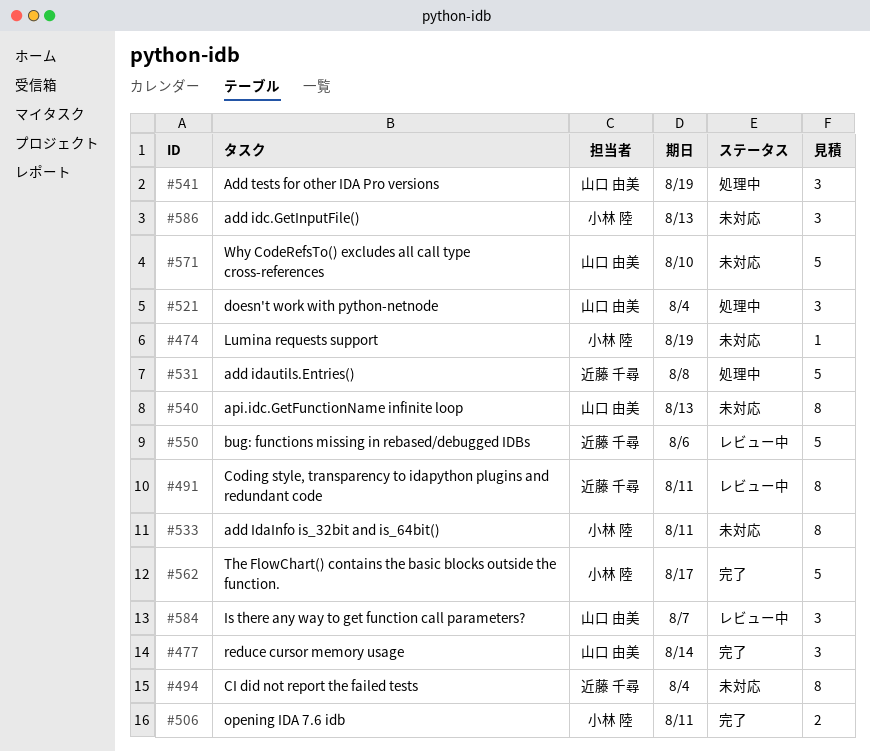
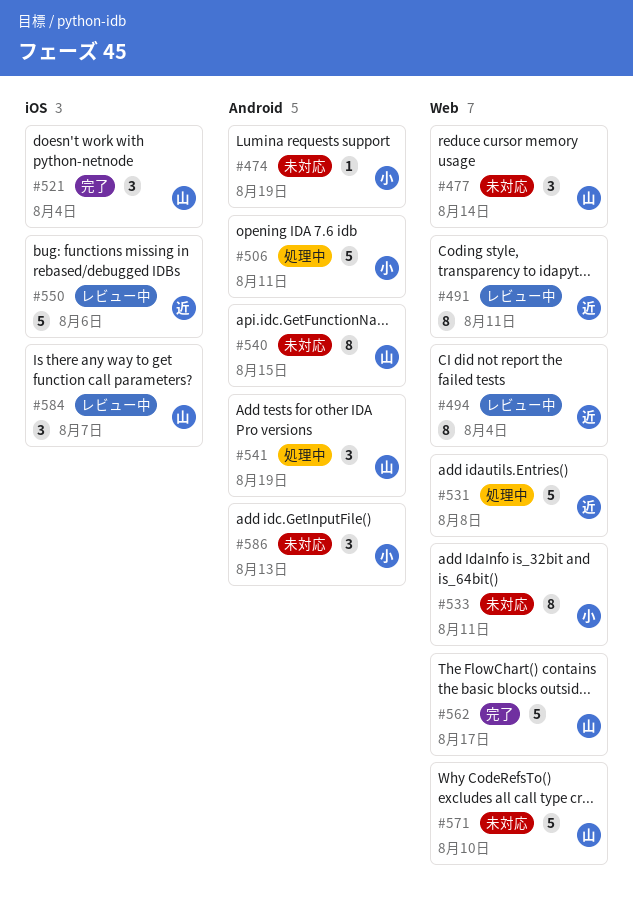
#477, status: 完了 -> 未対応
#494, status: 未対応 -> レビュー中
#506, status: 完了 -> 処理中
#506, estimate: 2 -> 5
#521, status: 処理中 -> 完了
#540, due: Aug 13 -> Aug 15
#562, owner: 小林 陸 -> 山口 由美

